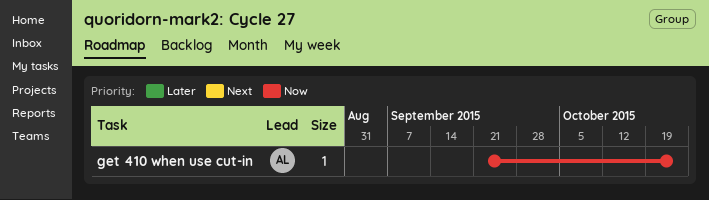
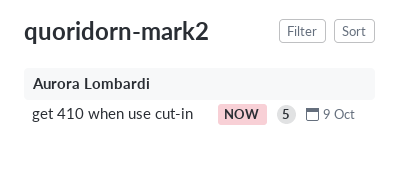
get 410 when use cut-in, estimate: 1 -> 5
get 410 when use cut-in, due: Oct 23 -> Oct 9

